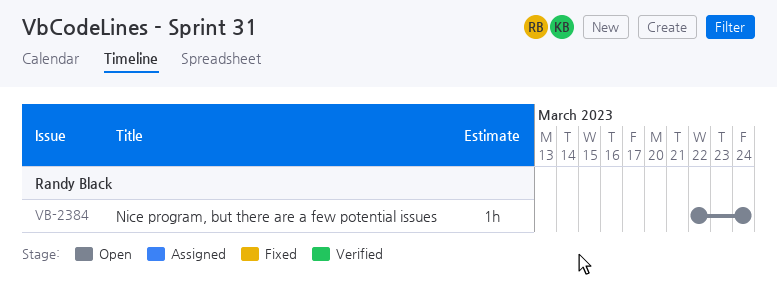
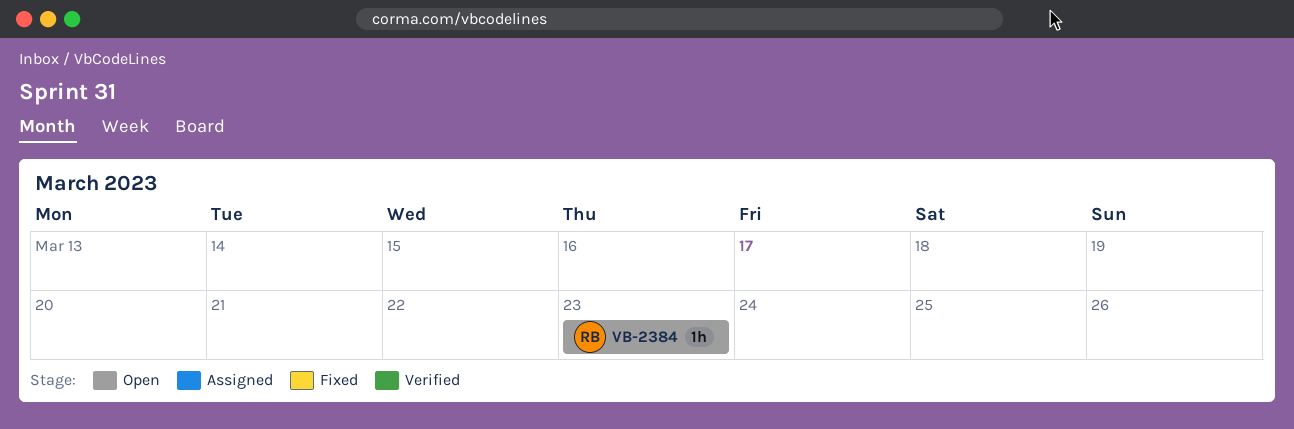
VB-2384, start: Mar 22 -> Mar 23
VB-2384, due: Mar 24 -> Mar 23

